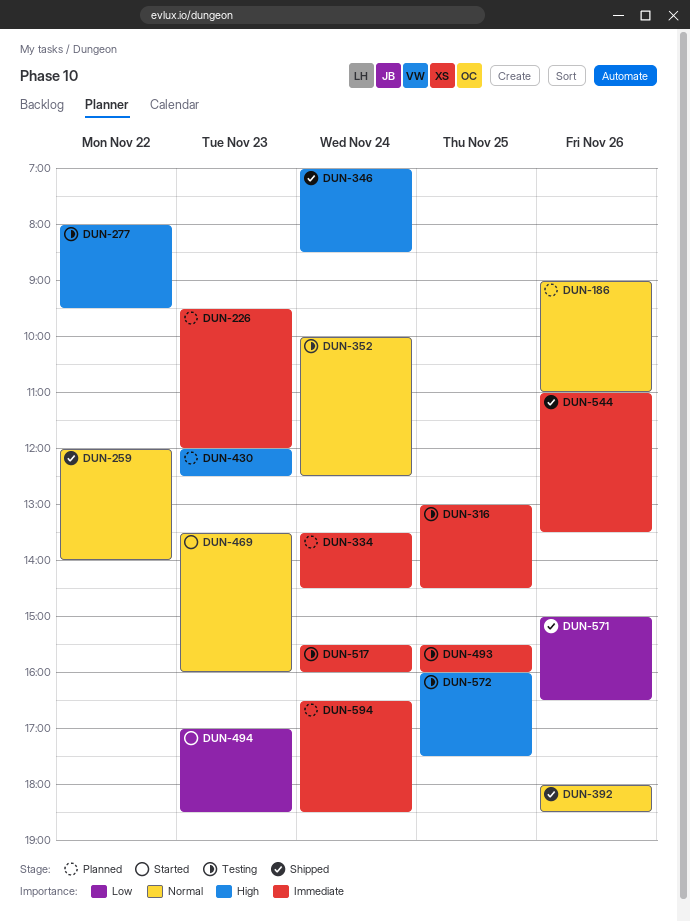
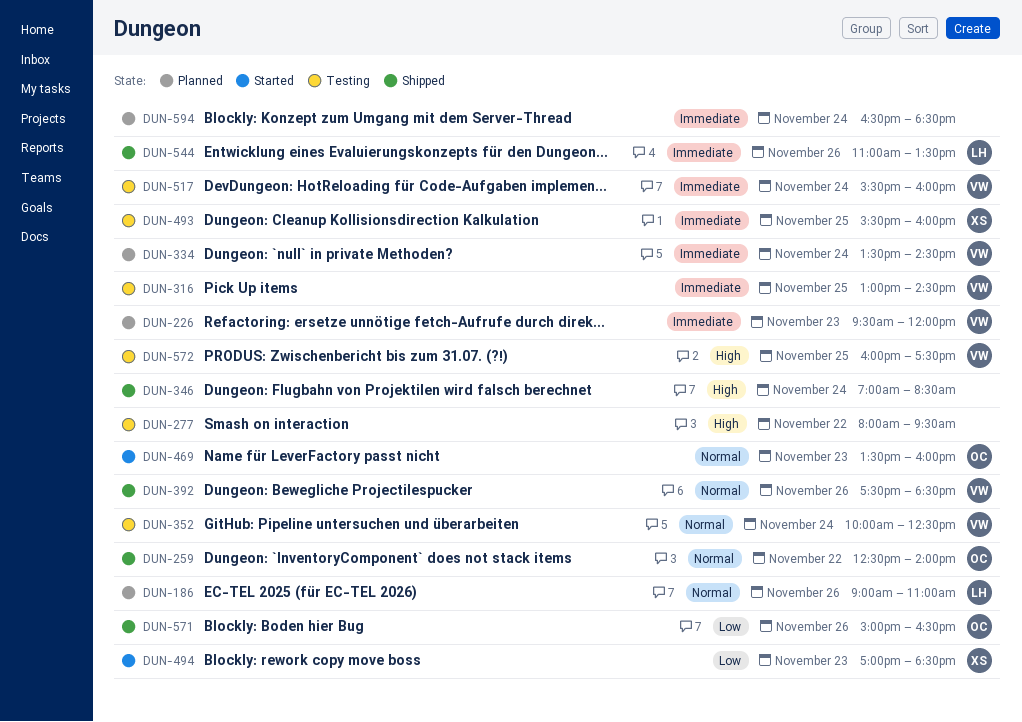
DUN-259, begins: 12:00 -> 12:30
DUN-392, begins: 18:00 -> 17:30
DUN-430: present -> none

